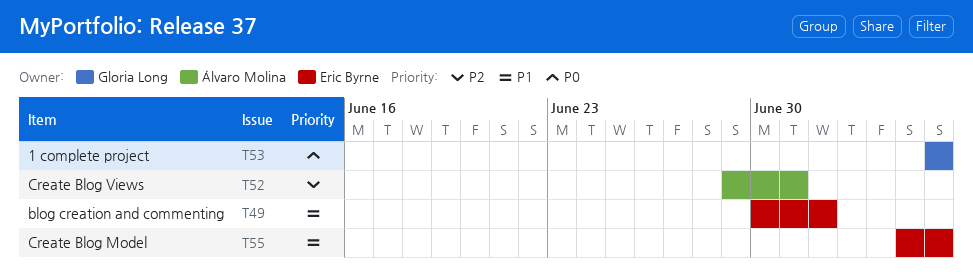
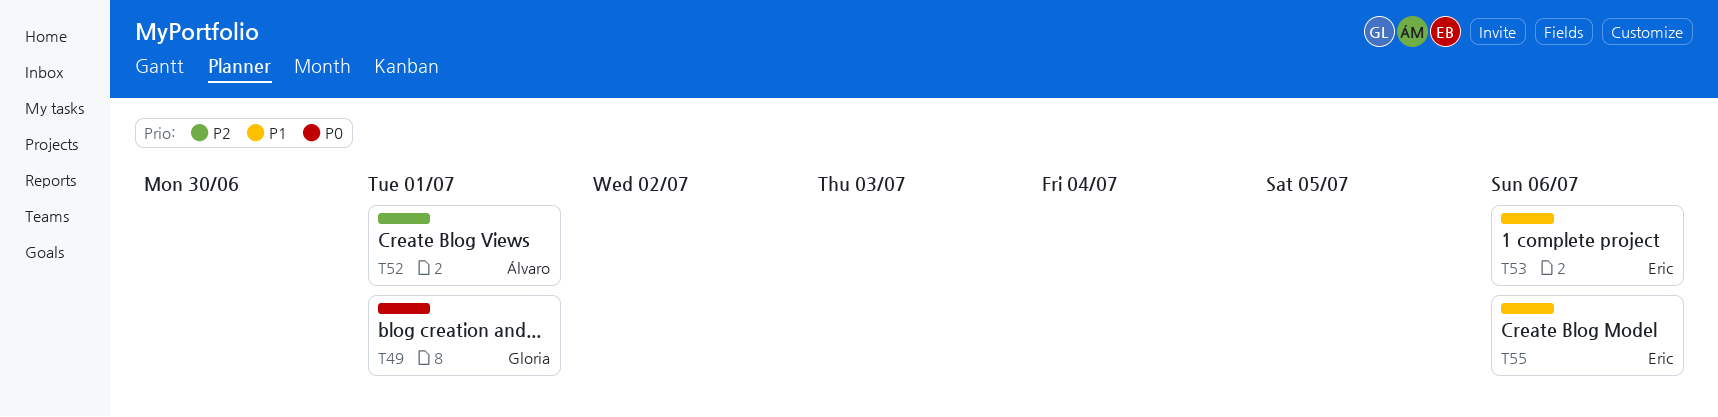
T49, owner: Eric Byrne -> Gloria Long
T49, priority: P1 -> P0
T49, due: Jul 2 -> Jul 1
T53, owner: Gloria Long -> Eric Byrne
T53, priority: P0 -> P1

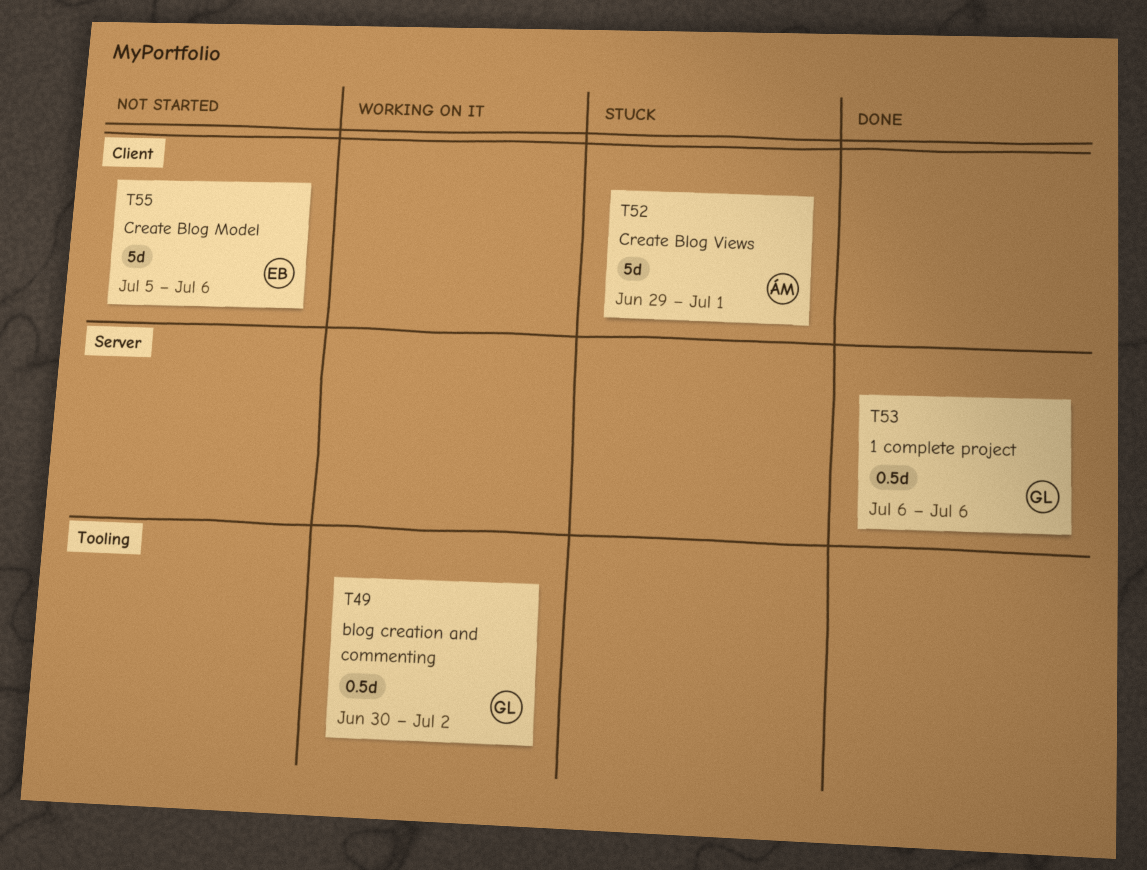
T49, due: Jul 1 -> Jul 2
T53, owner: Eric -> Gloria

